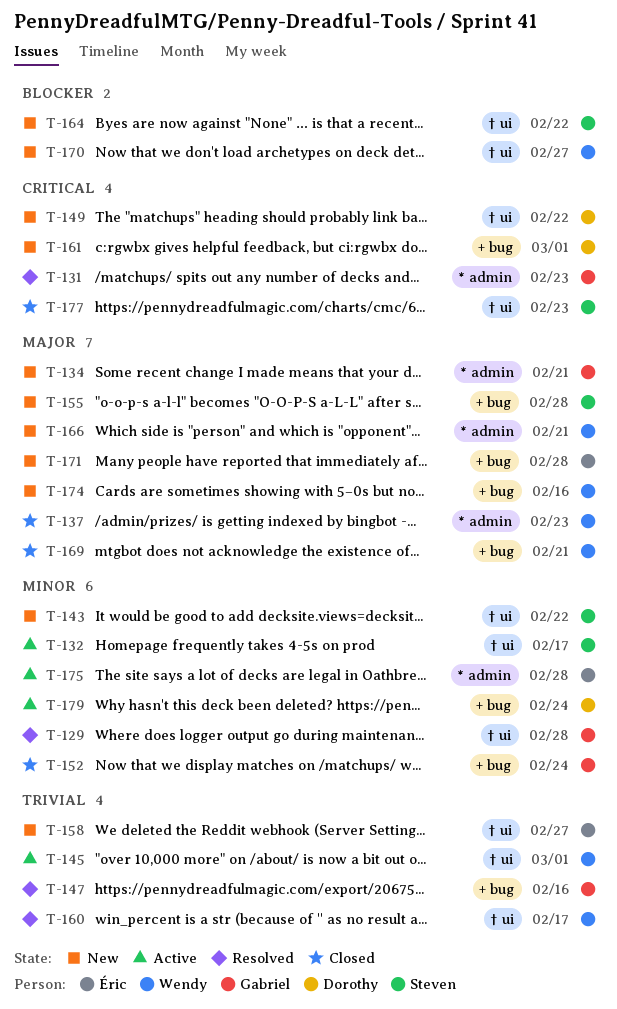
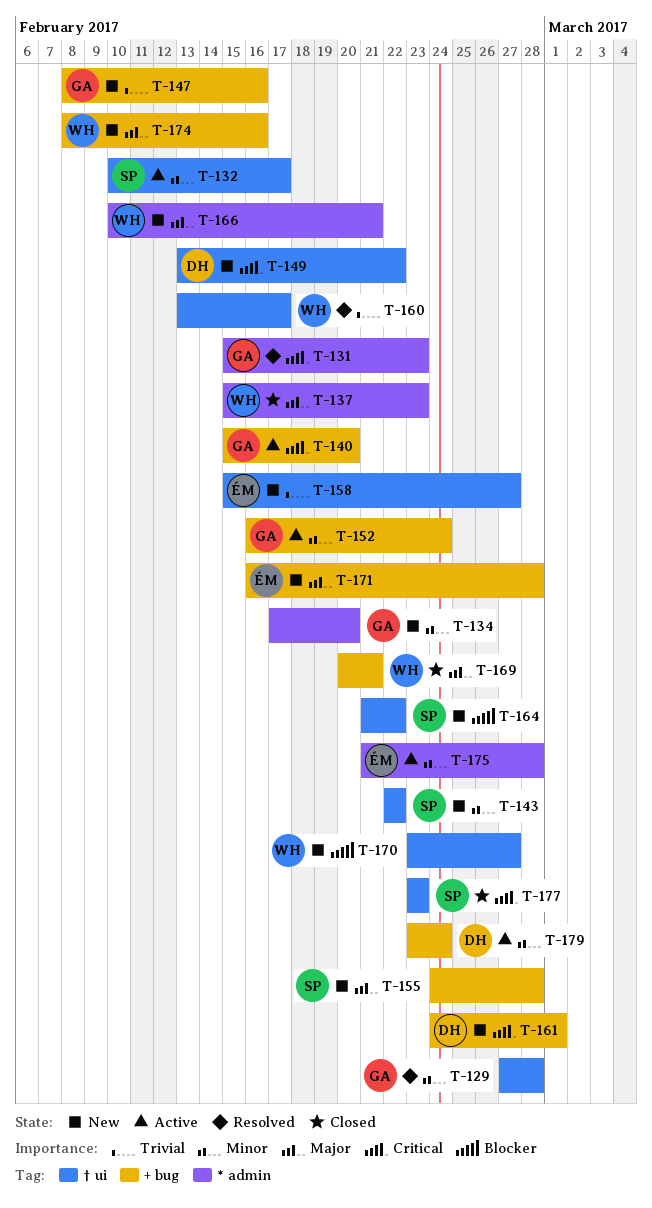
T-134, priority: Major -> Minor
T-134, due: Feb 21 -> Feb 20
T-140: none -> present
T-145: present -> none
T-147, status: Resolved -> New
T-152, status: Closed -> Active

